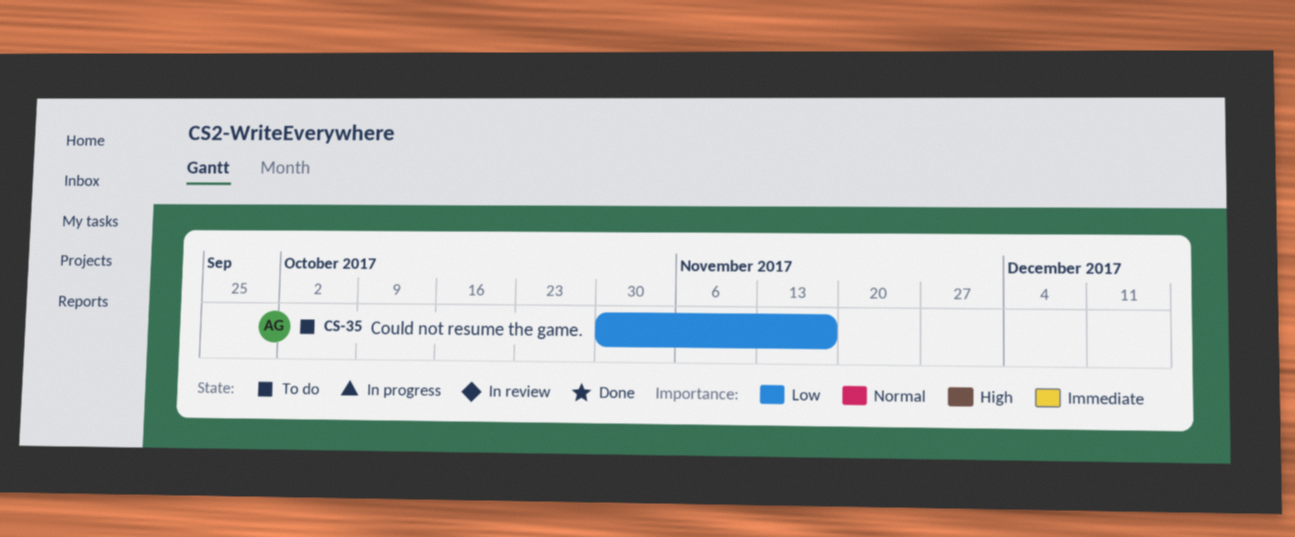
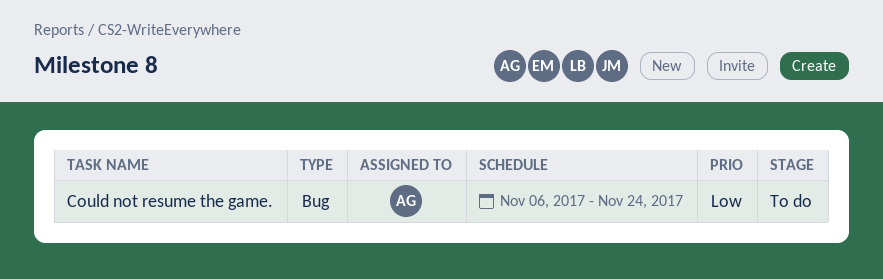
Could not resume the game., start: Oct 30 -> Nov 6
Could not resume the game., due: Nov 17 -> Nov 24

